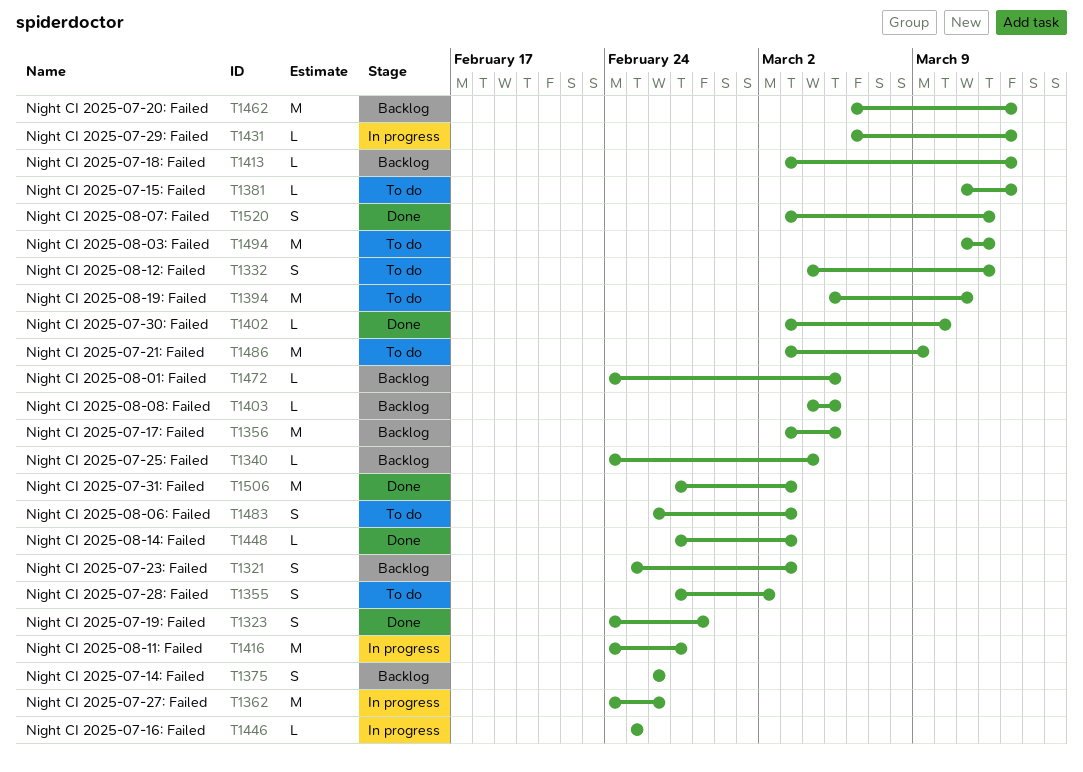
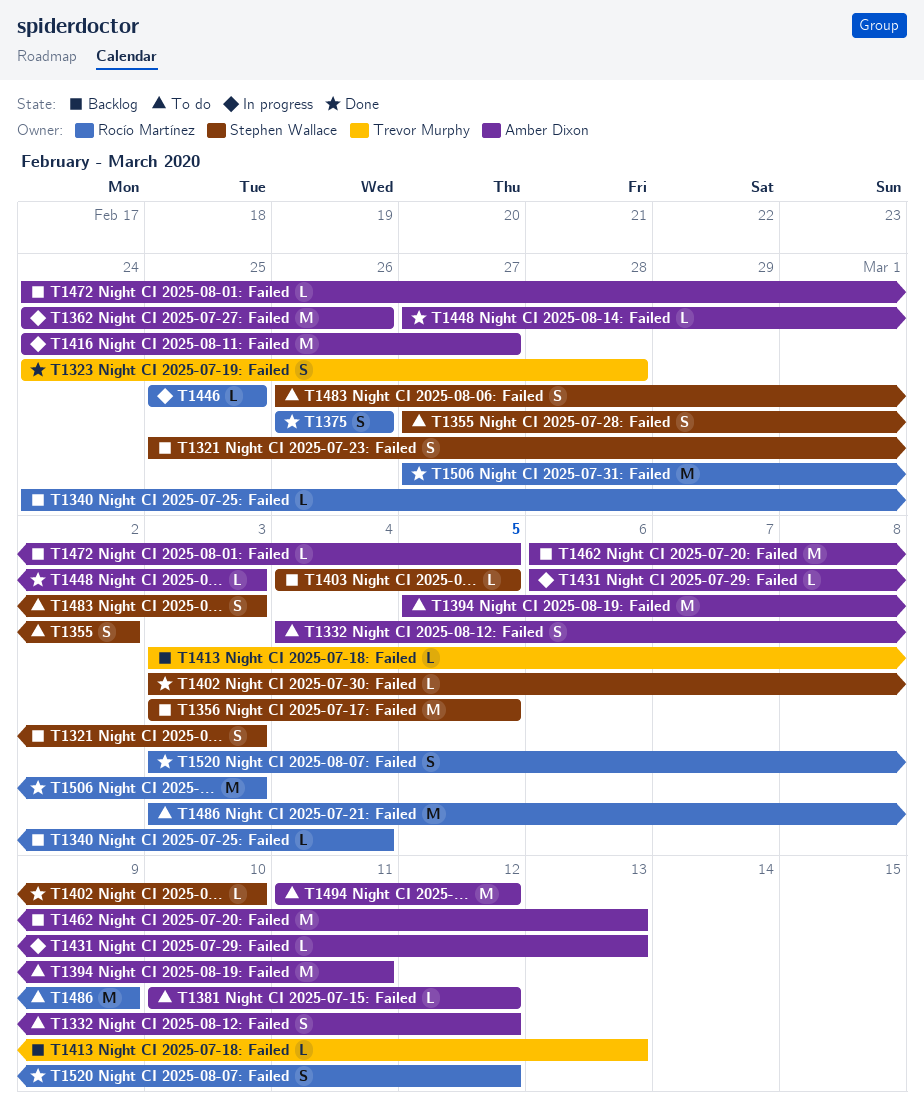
T1375, status: Backlog -> Done
T1381, start: Mar 11 -> Mar 10
T1381, due: Mar 13 -> Mar 12

